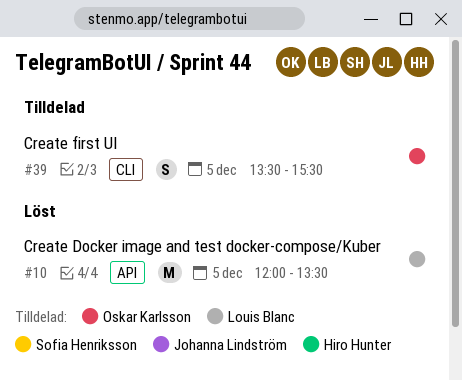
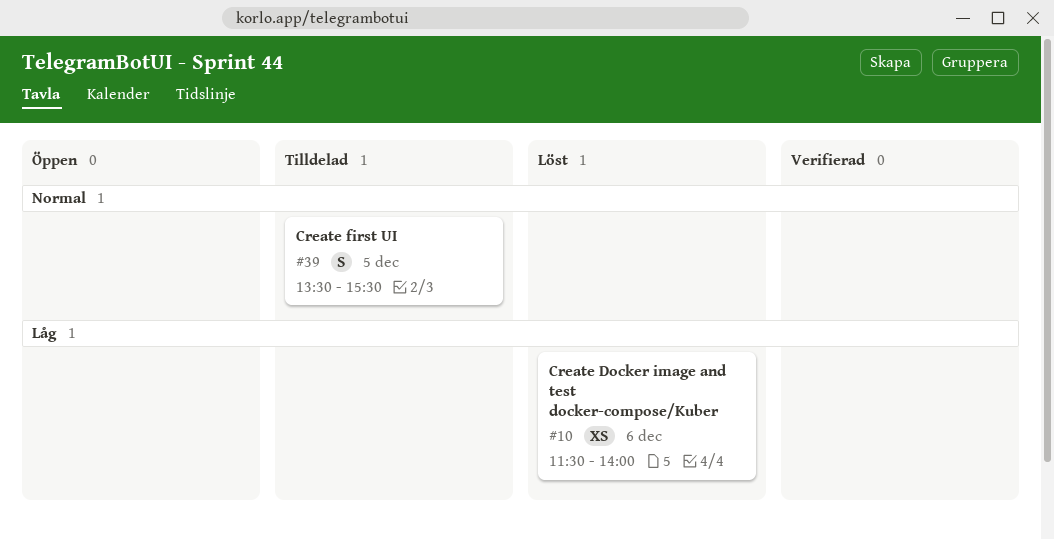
#10, estimate: M -> XS
#10, day: Dec 5 -> Dec 6
#10, begins: 12:00 -> 11:30
#10, ends: 13:30 -> 14:00

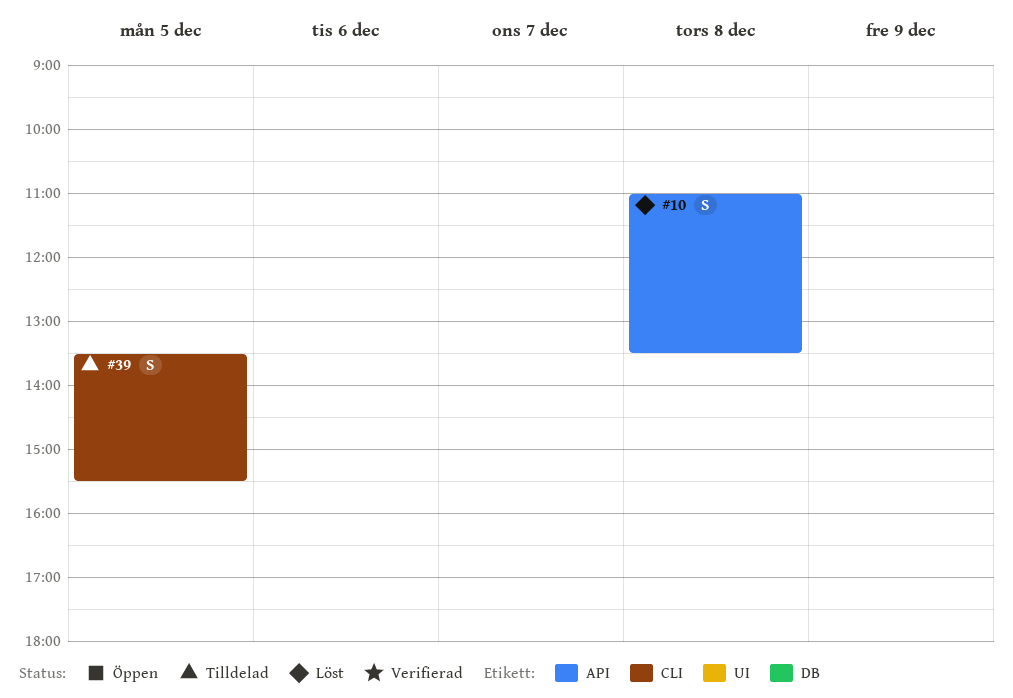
#10, estimate: XS -> S
#10, day: Dec 6 -> Dec 8
#10, begins: 11:30 -> 11:00
#10, ends: 14:00 -> 13:30

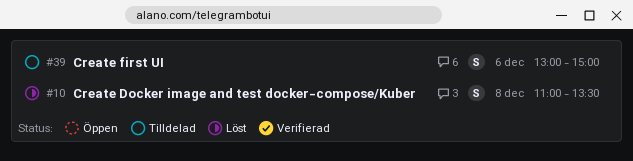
#39, day: Dec 5 -> Dec 6
#39, begins: 13:30 -> 13:00
#39, ends: 15:30 -> 15:00

